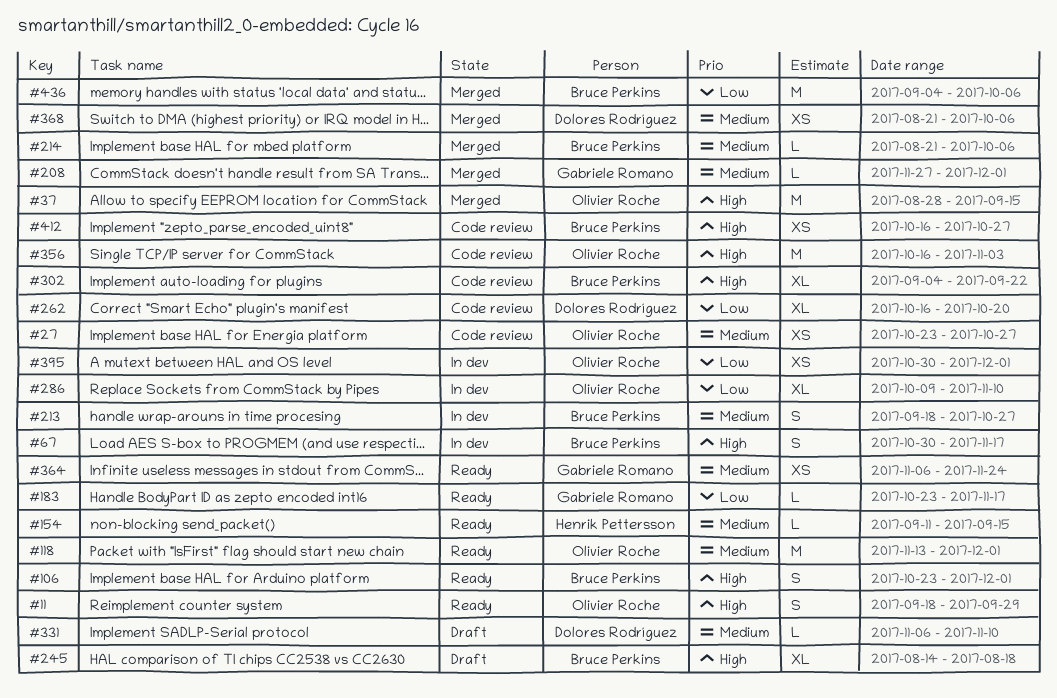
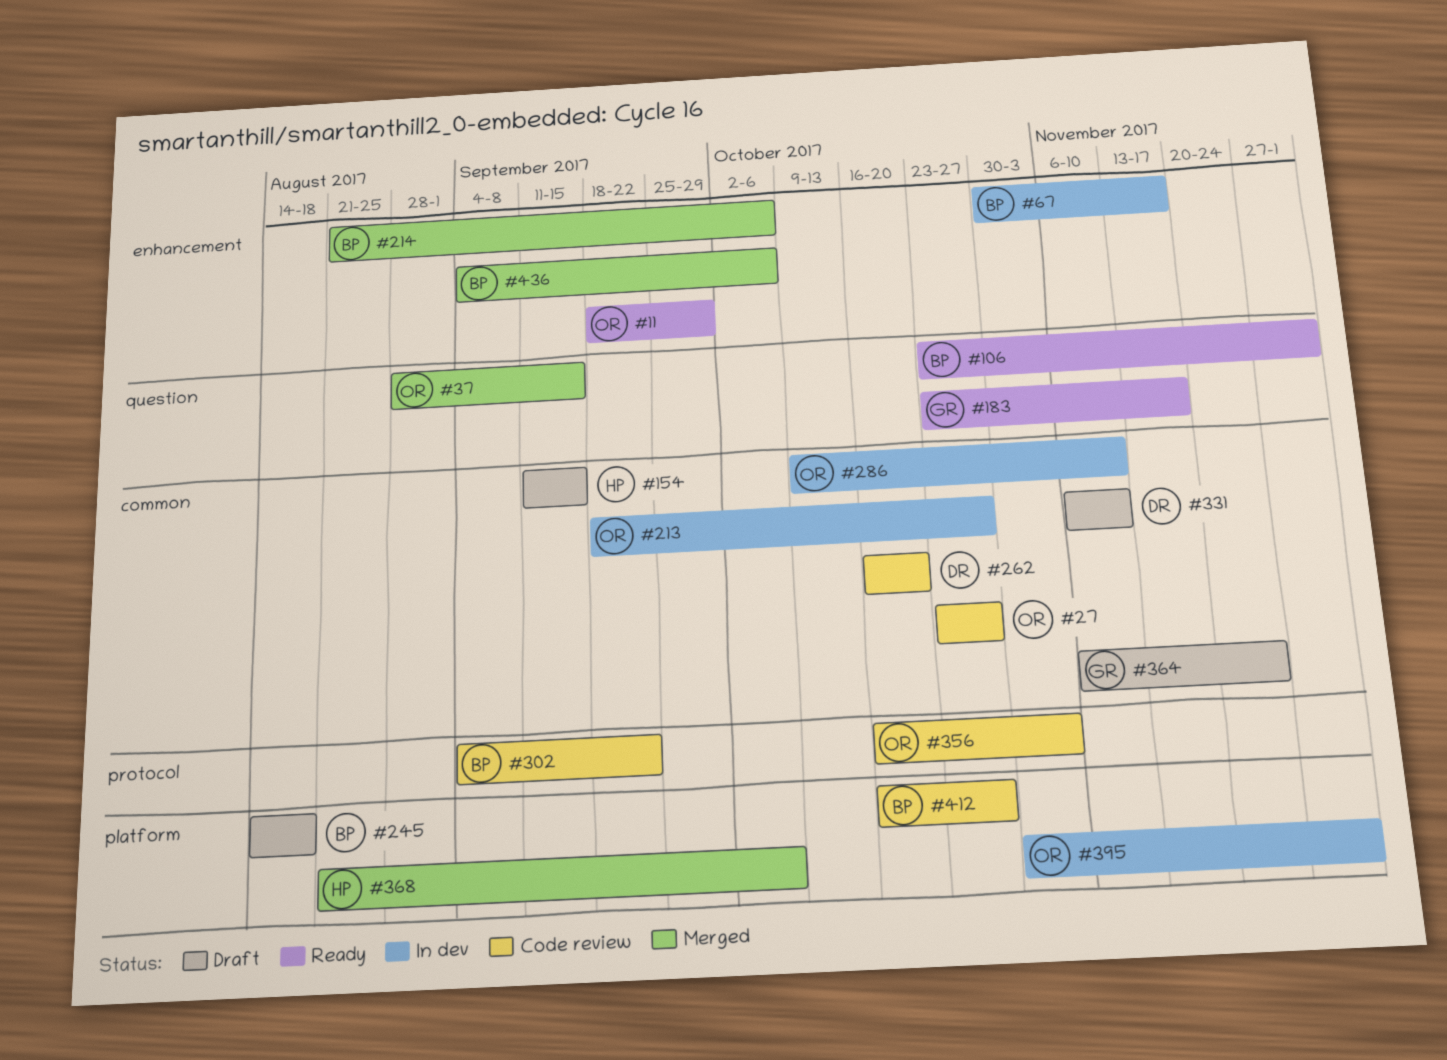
#118: present -> none
#154, status: Ready -> Draft
#208: present -> none
#213, owner: Bruce Perkins -> Olivier Roche
#364, status: Ready -> Draft
#368, owner: Dolores Rodríguez -> Henrik Pettersson

